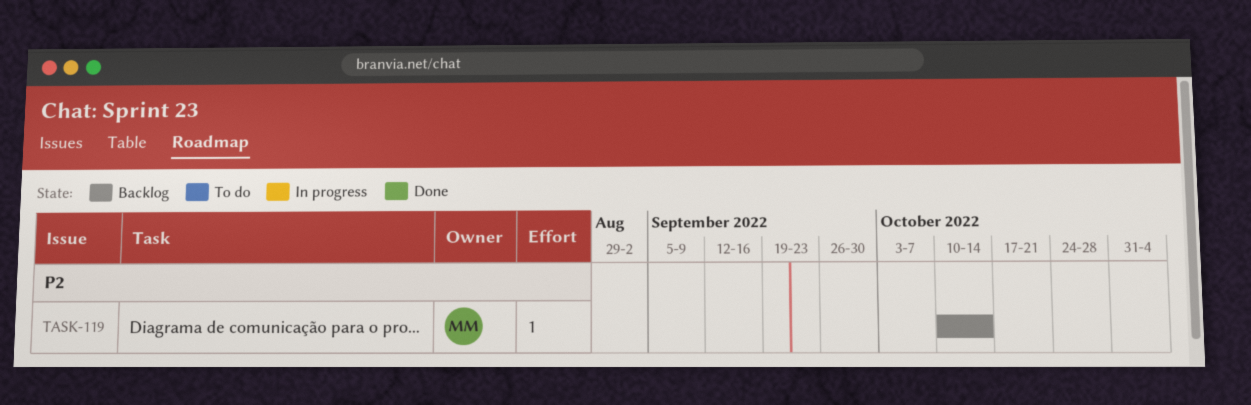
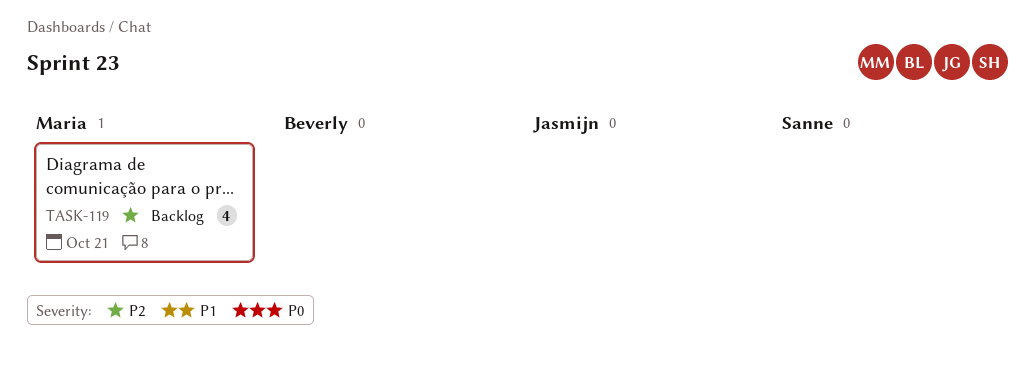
TASK-119, estimate: 1 -> 4
TASK-119, due: Oct 14 -> Oct 21

